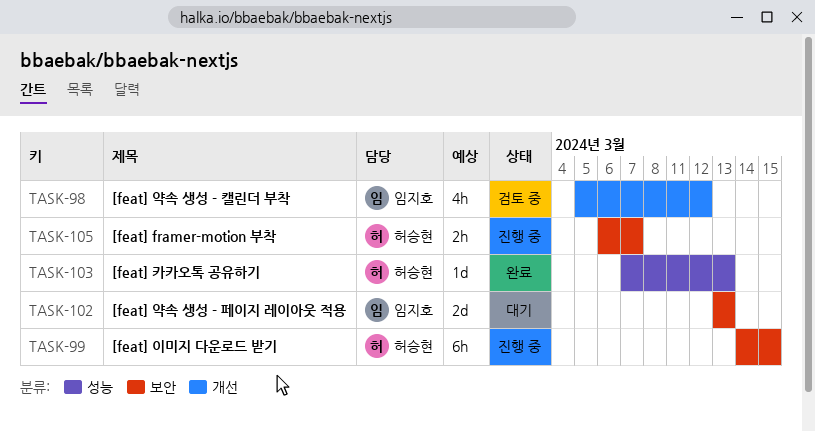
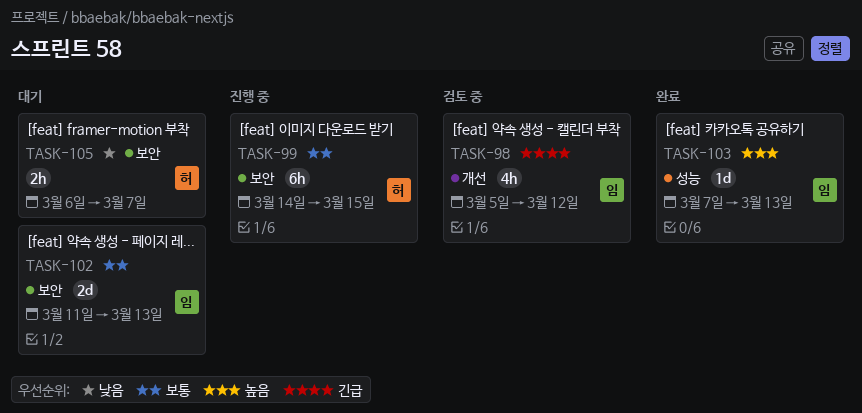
TASK-102, start: Mar 13 -> Mar 11
TASK-103, owner: 허승현 -> 임지호
TASK-105, status: 진행 중 -> 대기

